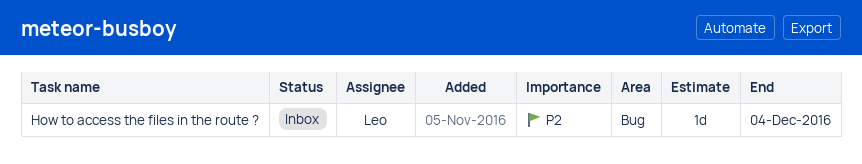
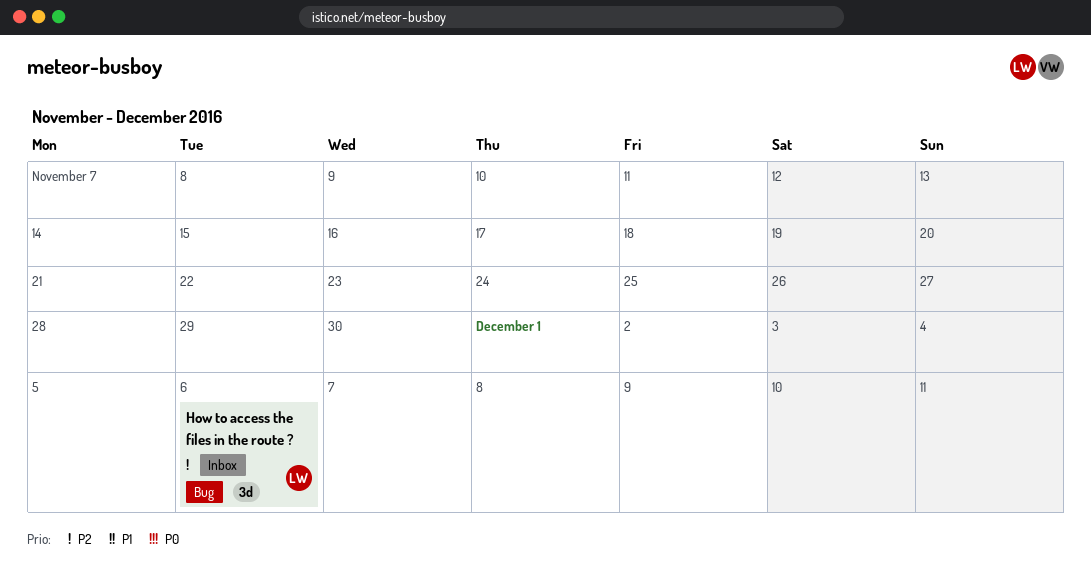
How to access the files in the route ?, estimate: 1d -> 3d
How to access the files in the route ?, due: Dec 4 -> Dec 6

